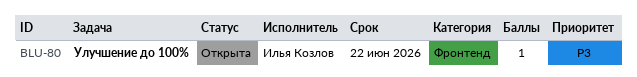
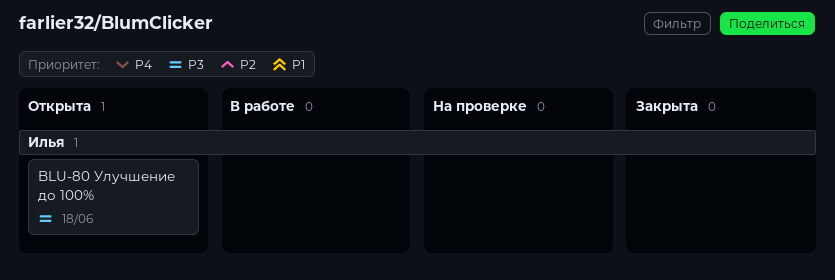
BLU-80, due: Jun 22 -> Jun 18

